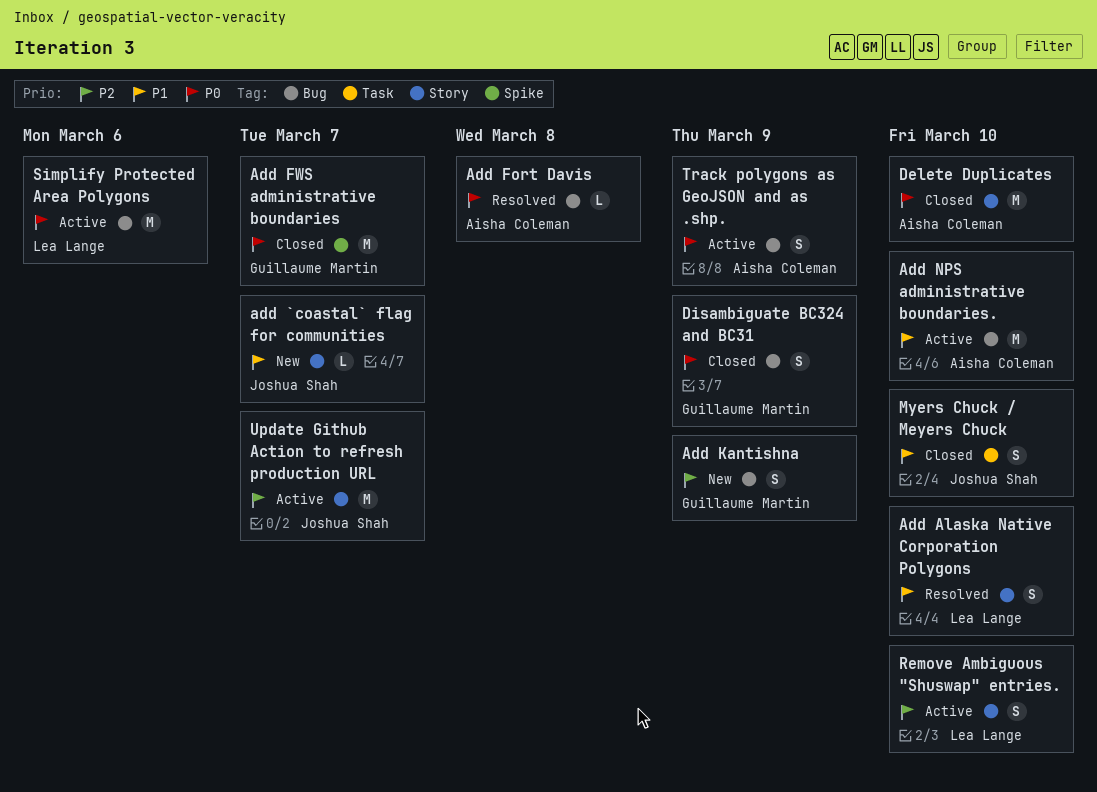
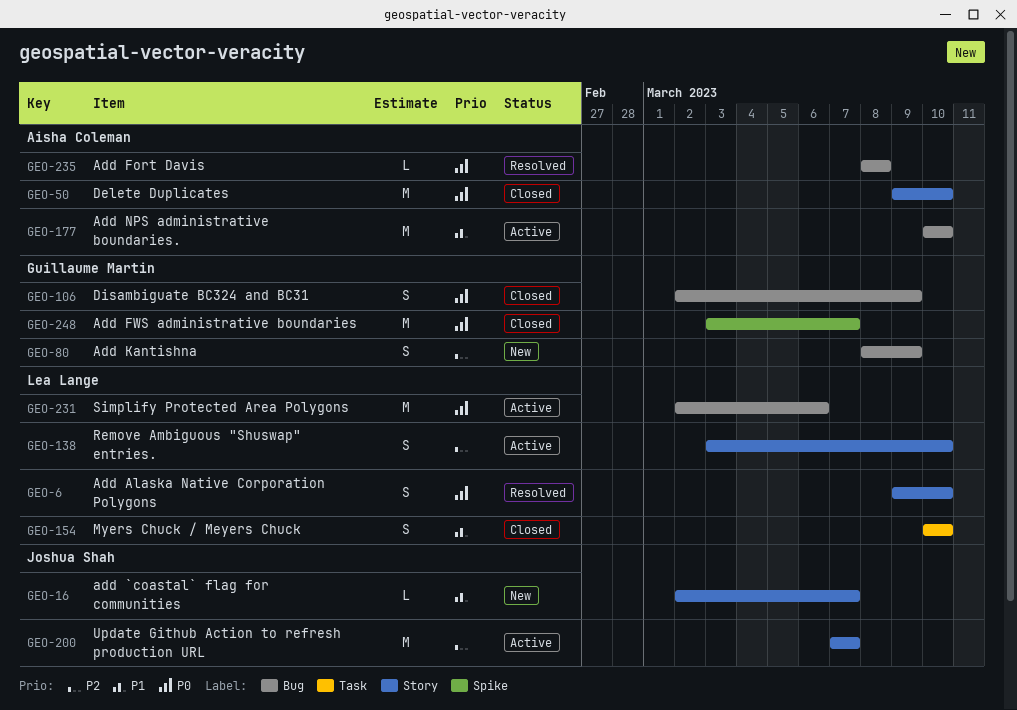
Add Alaska Native Corporation Polygons, priority: P1 -> P0
Myers Chuck / Meyers Chuck, owner: Joshua Shah -> Lea Lange
Track polygons as GeoJSON and as .shp.: present -> none

